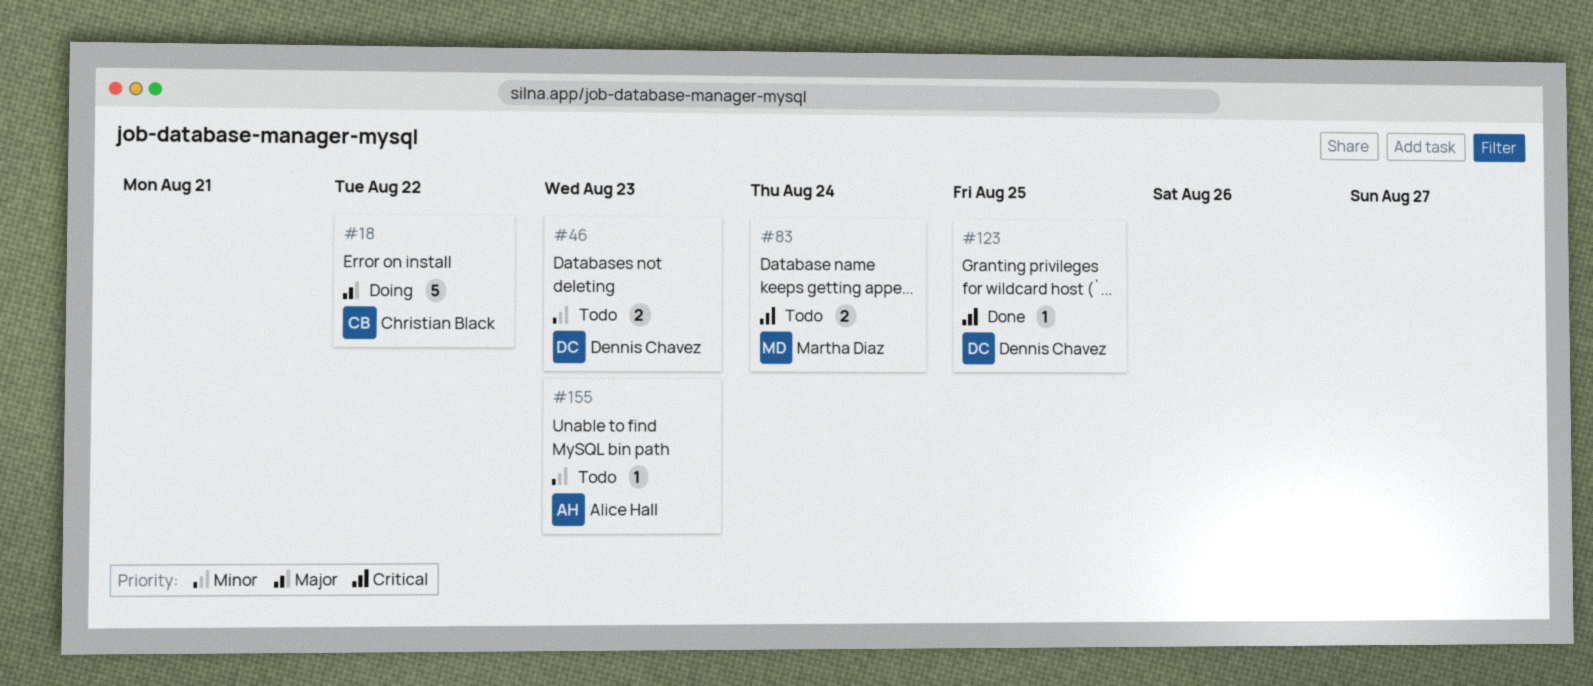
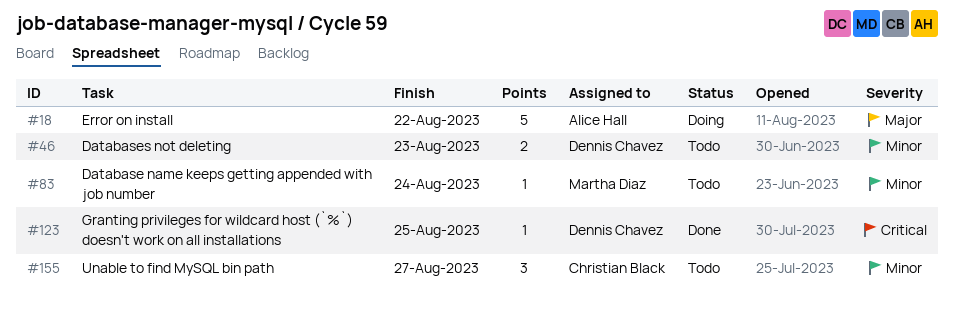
#18, owner: Christian Black -> Alice Hall
#83, priority: Critical -> Minor
#83, estimate: 2 -> 1
#155, owner: Alice Hall -> Christian Black
#155, estimate: 1 -> 3
#155, due: Aug 23 -> Aug 27

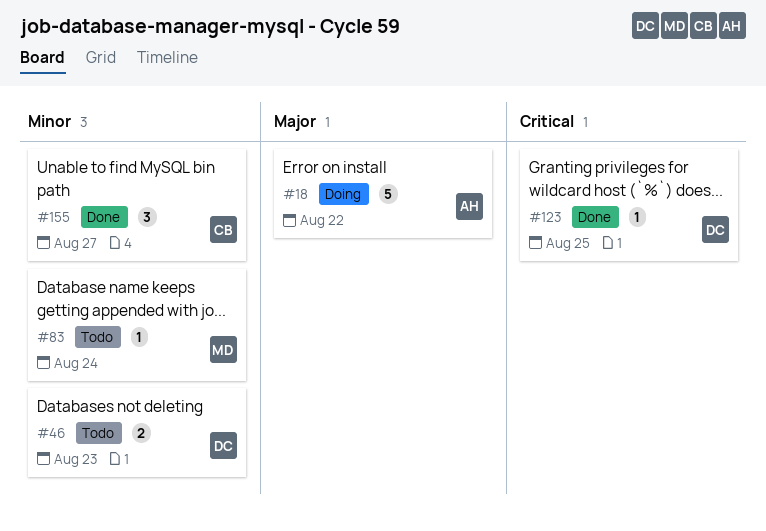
#155, status: Todo -> Done

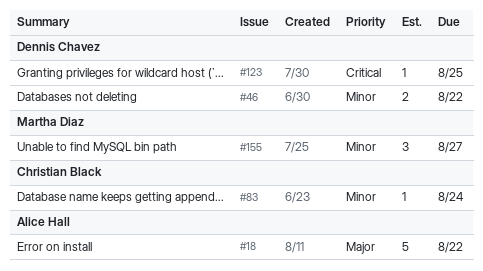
#46, due: Aug 23 -> Aug 22
#83, owner: Martha Diaz -> Christian Black
#155, owner: Christian Black -> Martha Diaz

